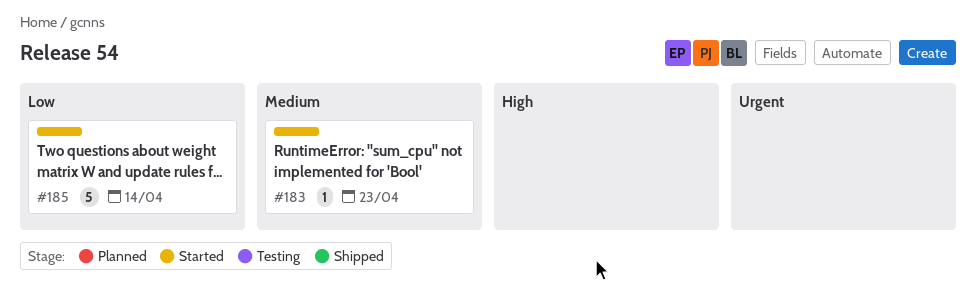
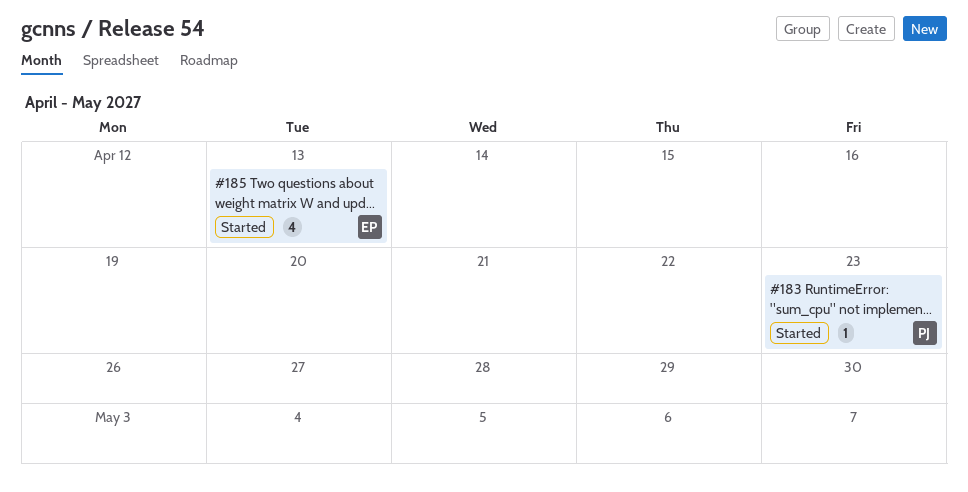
#185, estimate: 5 -> 4
#185, due: Apr 14 -> Apr 13

